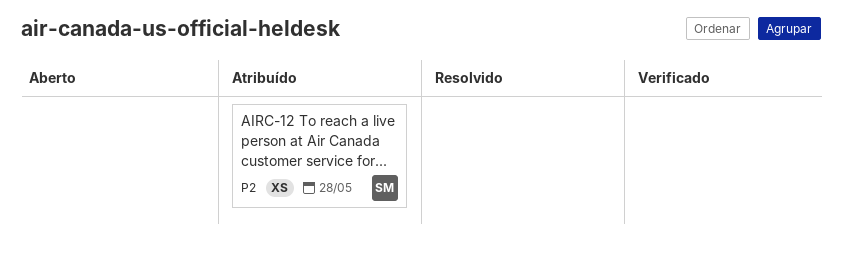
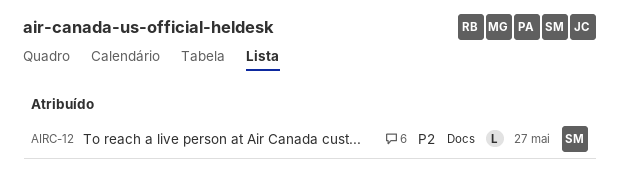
AIRC-12, estimate: XS -> L
AIRC-12, due: May 28 -> May 27

